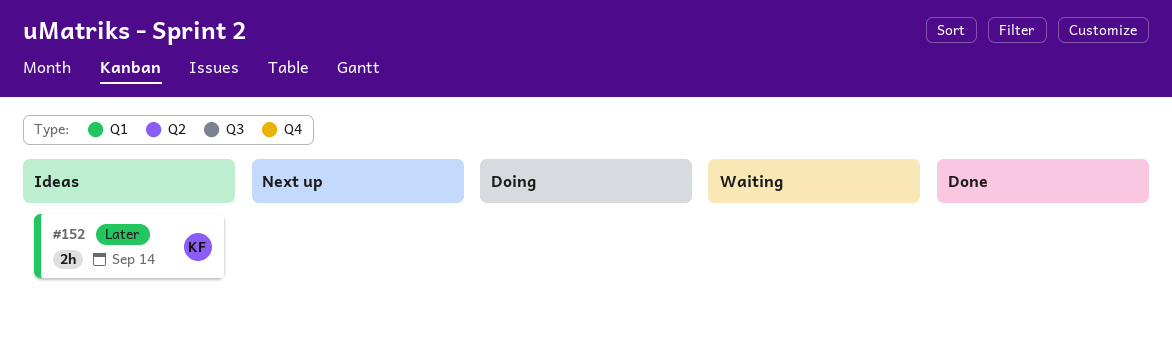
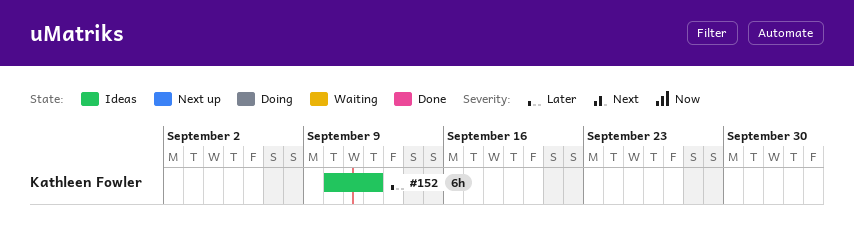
#152, estimate: 2h -> 6h
#152, due: Sep 14 -> Sep 12

